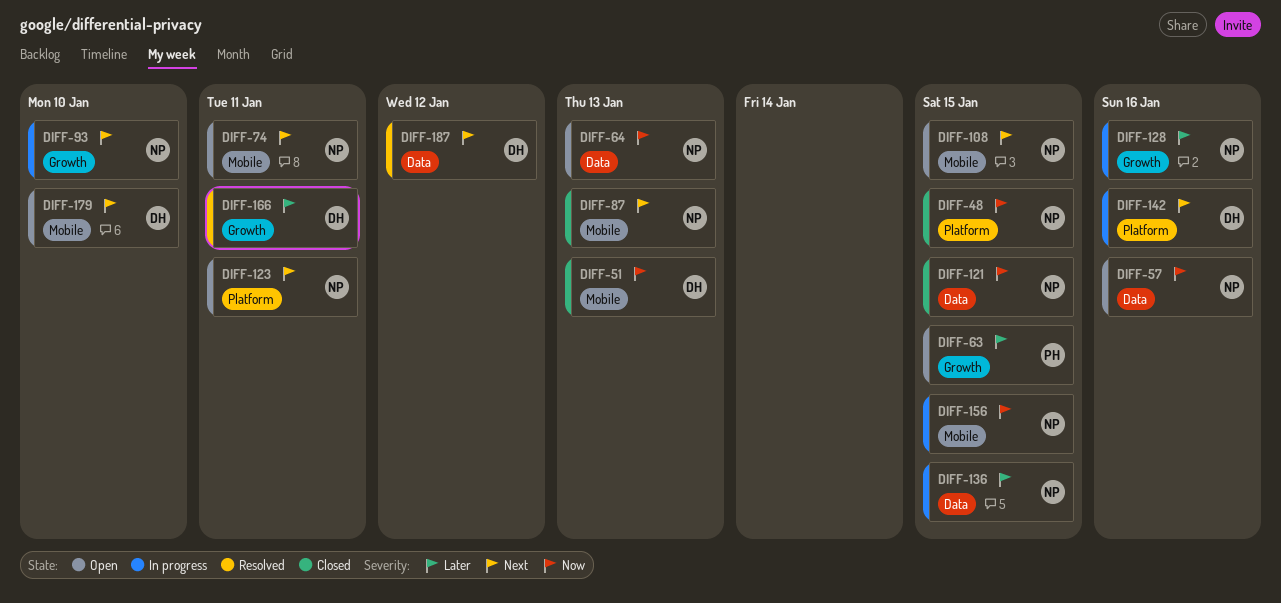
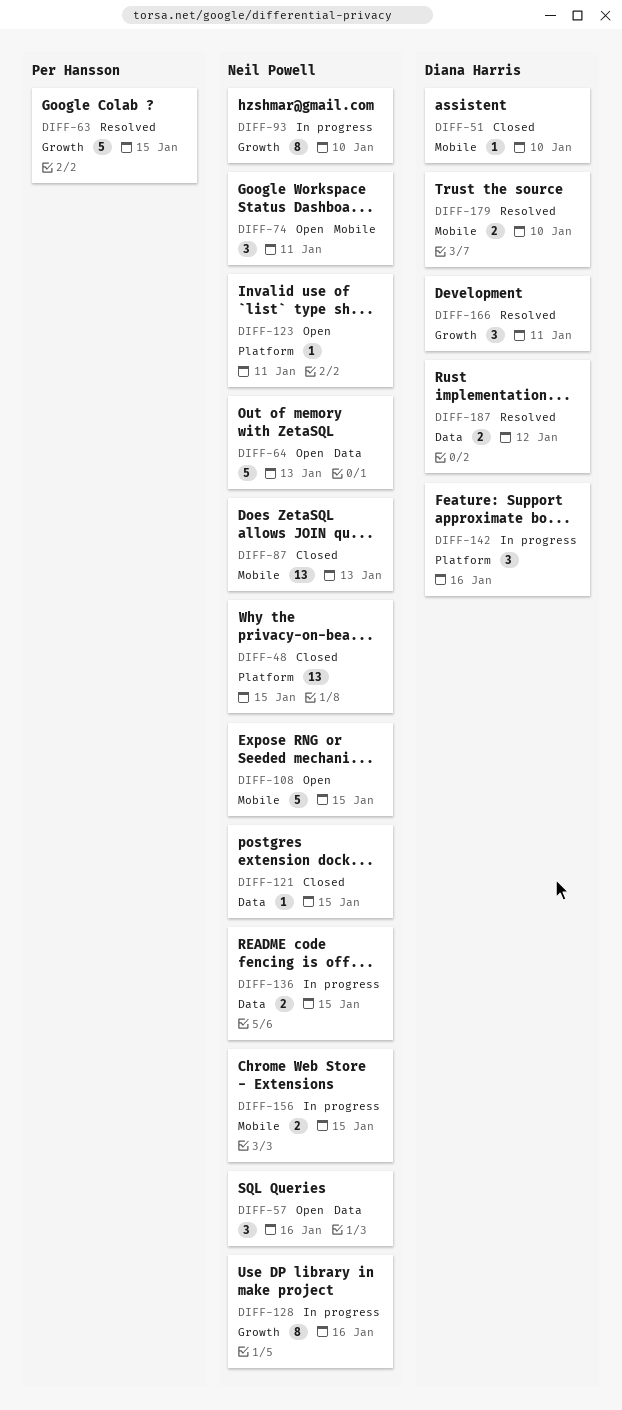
DIFF-51, due: Jan 13 -> Jan 10
DIFF-63, status: Open -> Resolved
DIFF-179, status: Open -> Resolved

